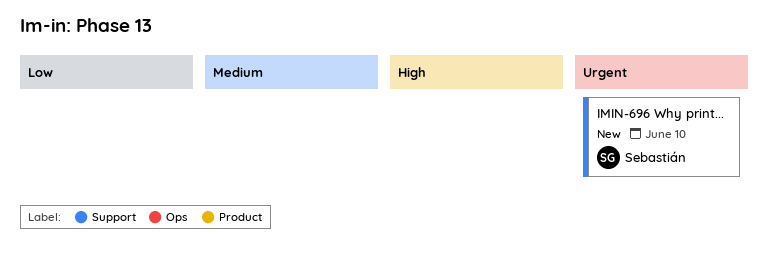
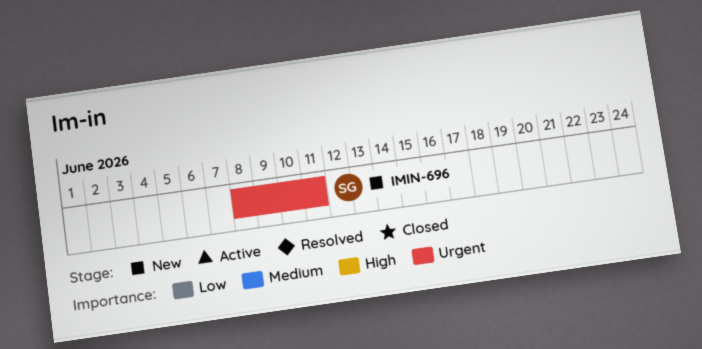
IMIN-696, due: Jun 10 -> Jun 11

